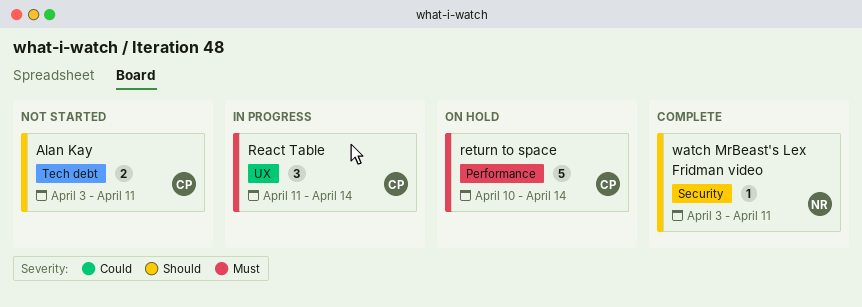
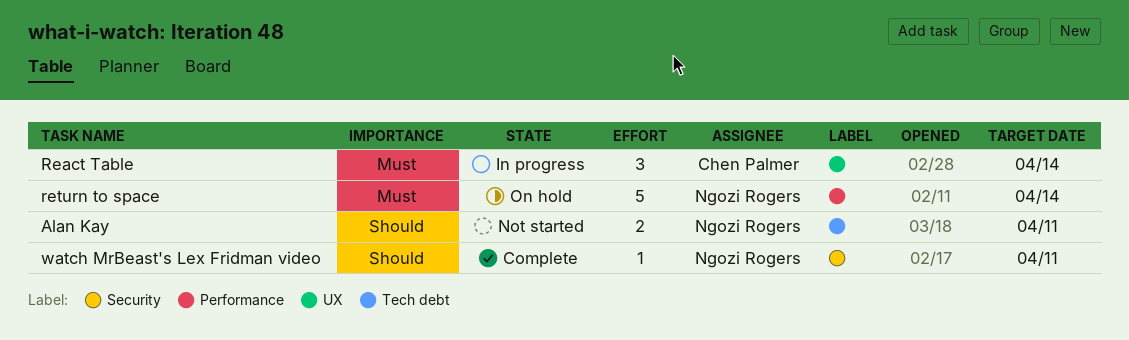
Alan Kay, owner: Chen Palmer -> Ngozi Rogers
return to space, owner: Chen Palmer -> Ngozi Rogers

